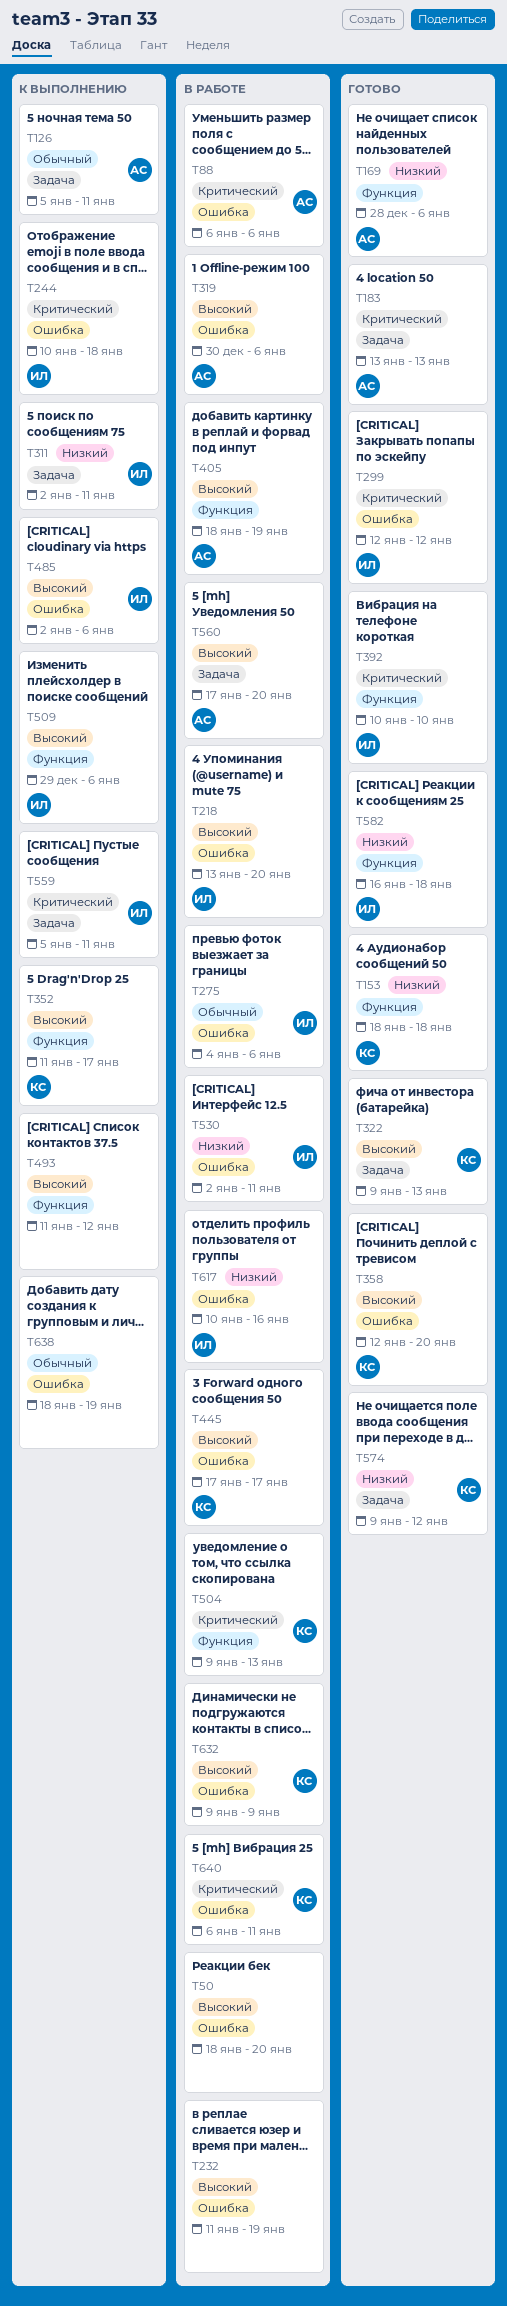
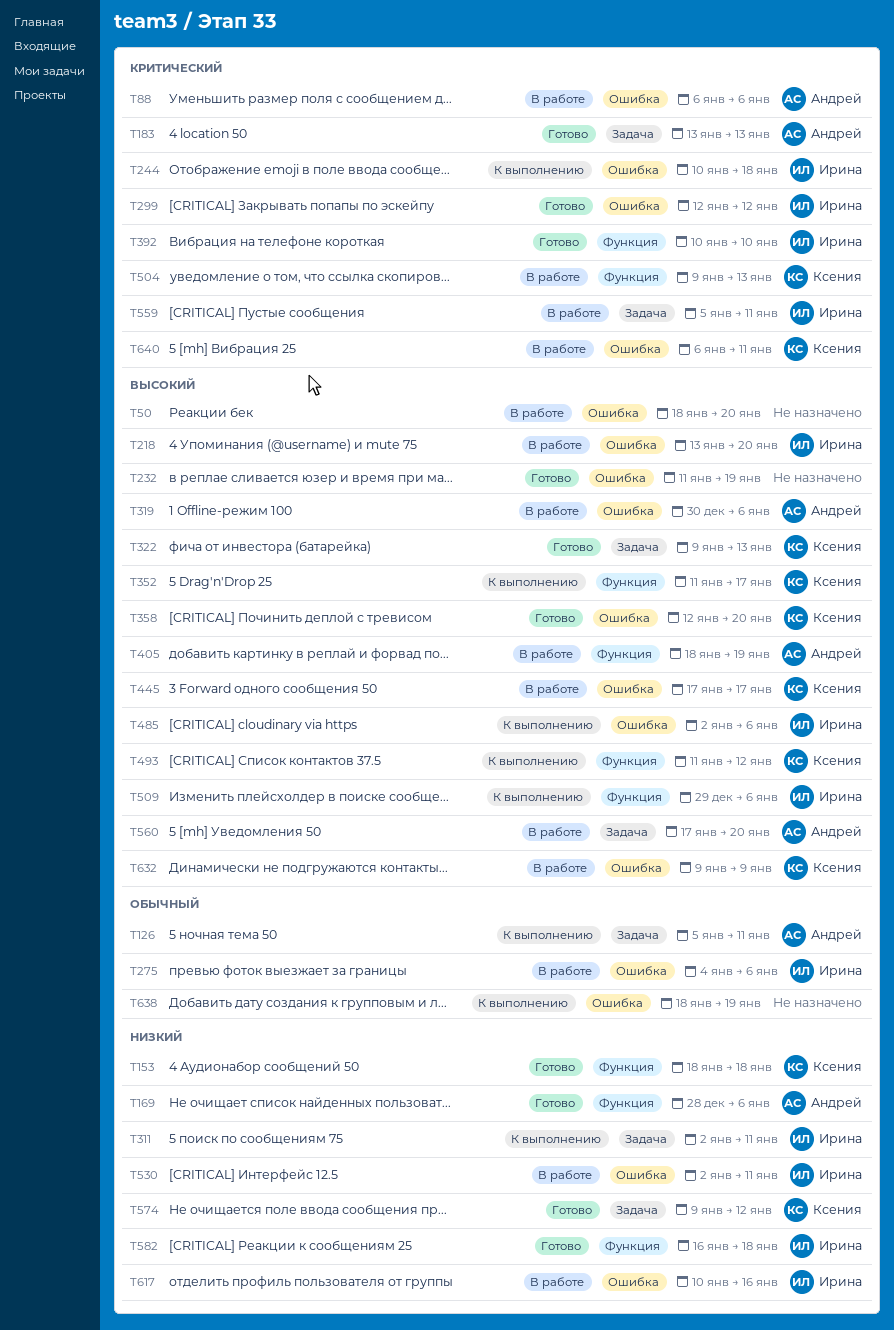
T232, status: В работе -> Готово
T493, owner: none -> Ксения
T559, status: К выполнению -> В работе

